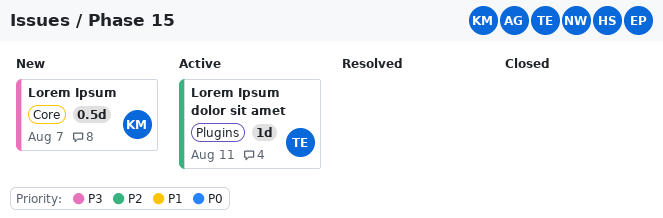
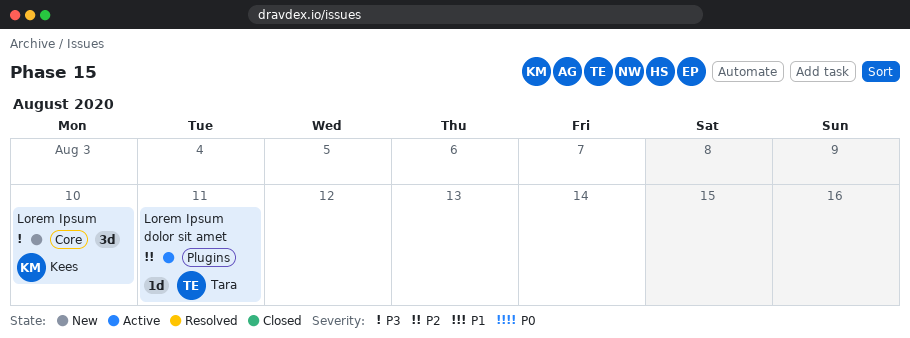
Lorem Ipsum, estimate: 0.5d -> 3d
Lorem Ipsum, due: Aug 7 -> Aug 10

